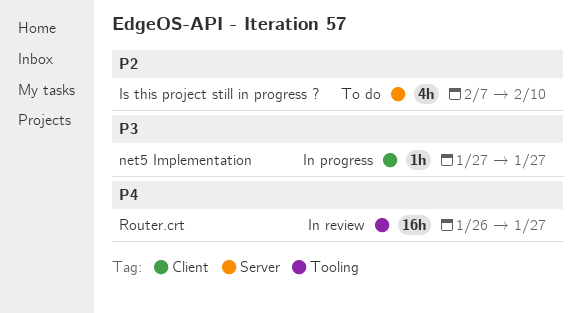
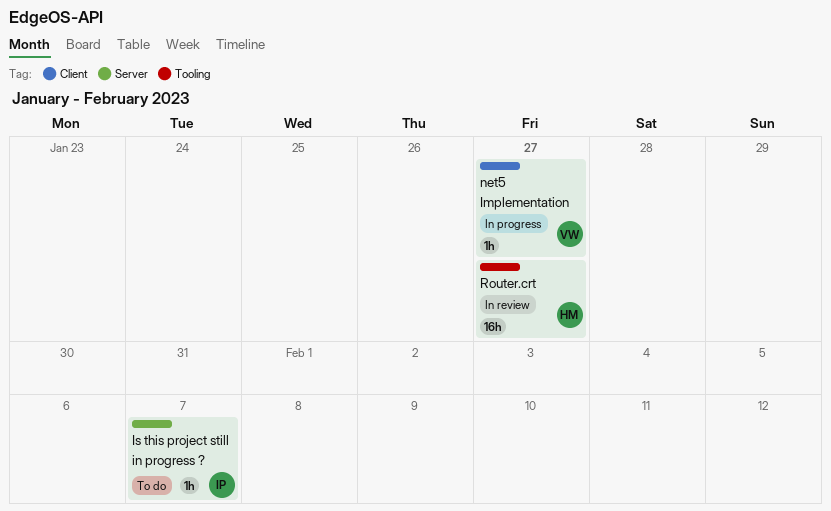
Is this project still in progress ?, estimate: 4h -> 1h
Is this project still in progress ?, due: Feb 10 -> Feb 7

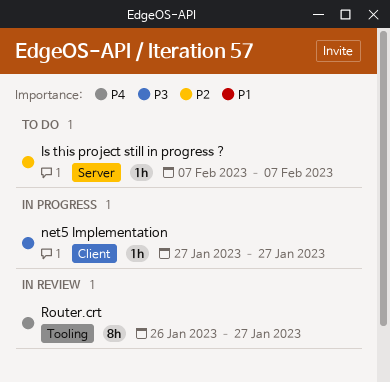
Router.crt, estimate: 16h -> 8h

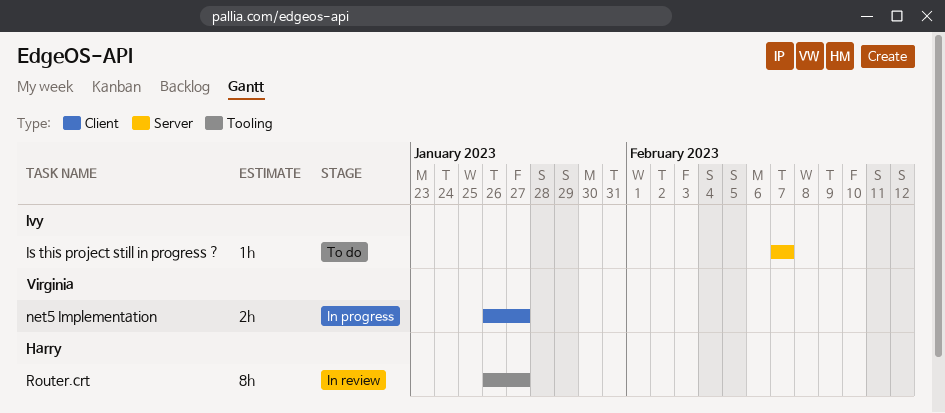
net5 Implementation, estimate: 1h -> 2h
net5 Implementation, start: Jan 27 -> Jan 26

